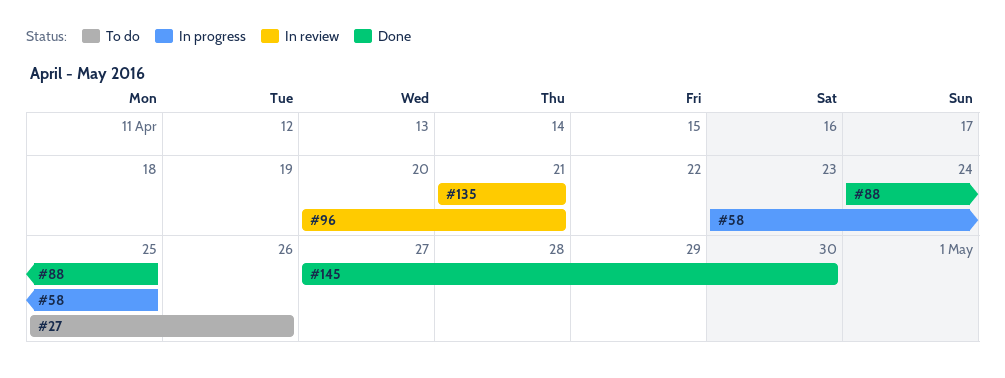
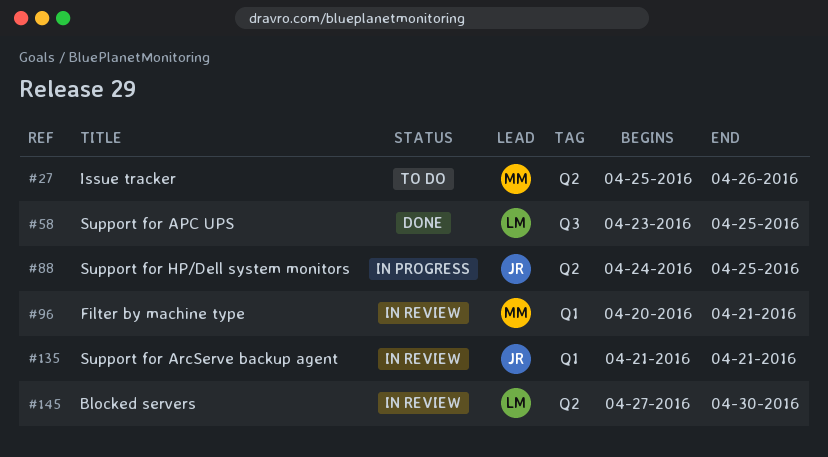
#58, status: In progress -> Done
#88, status: Done -> In progress
#145, status: Done -> In review

